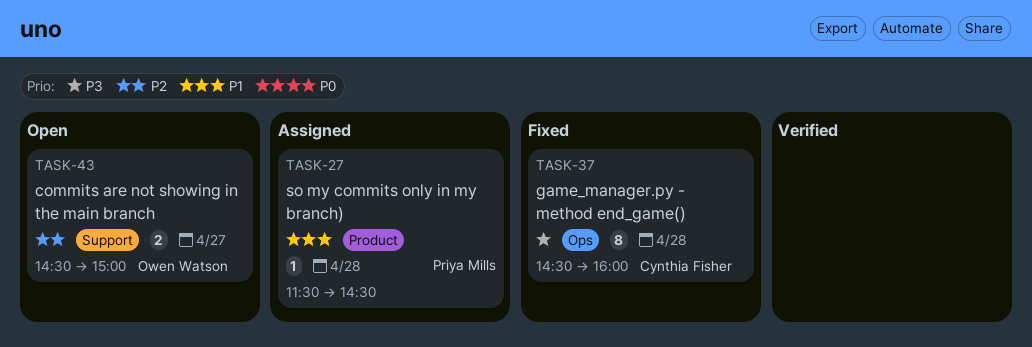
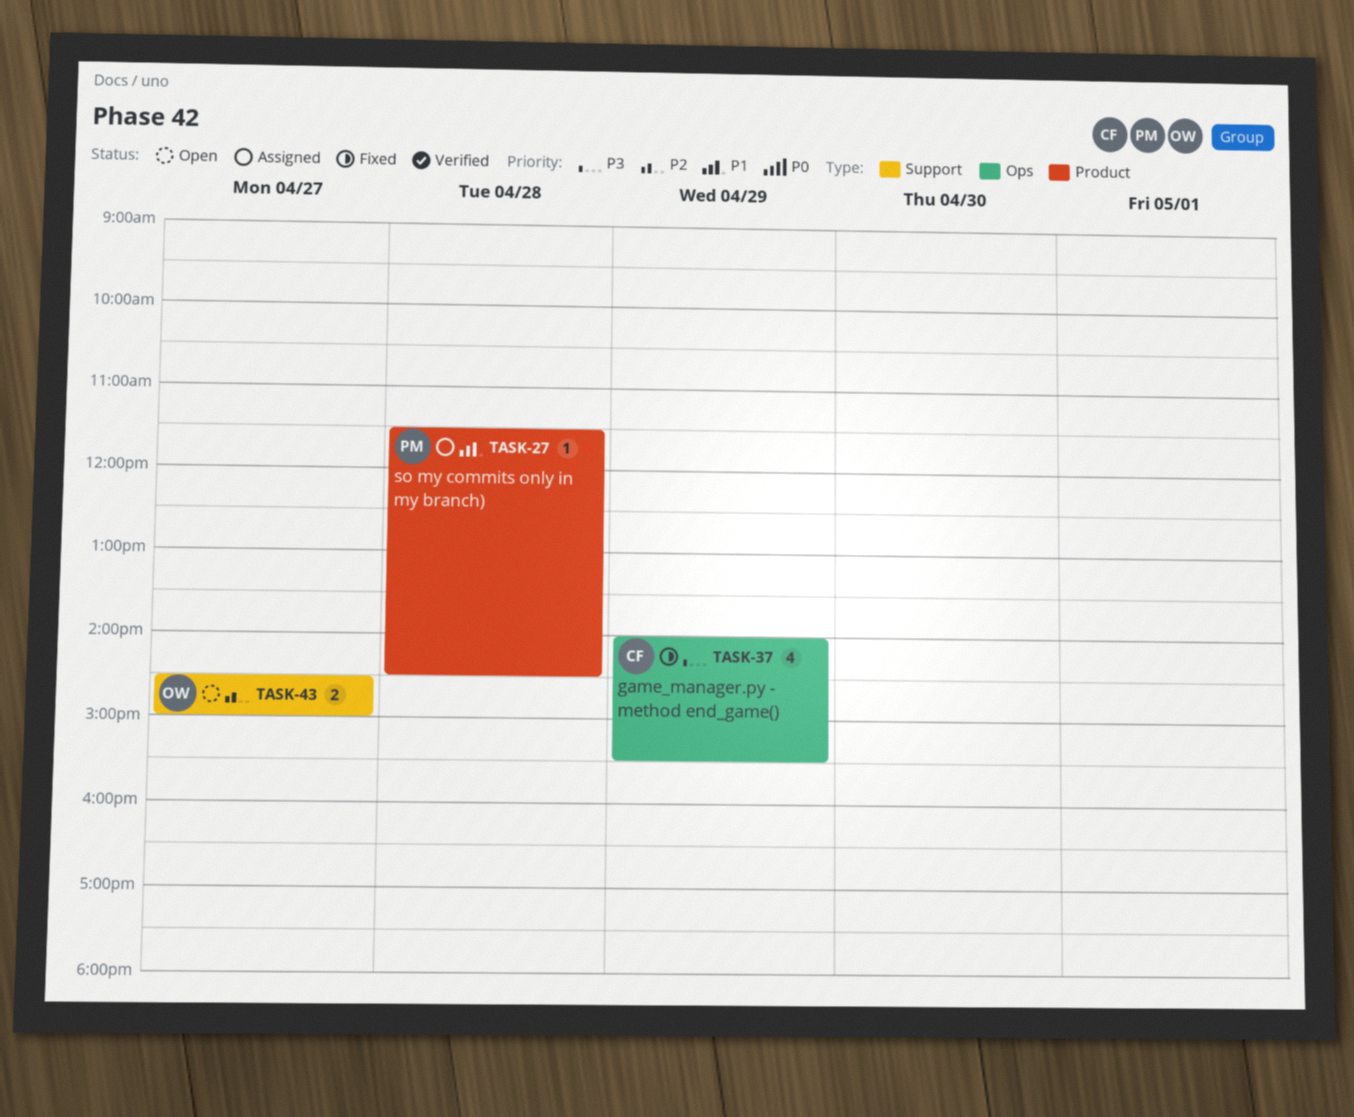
TASK-37, estimate: 8 -> 4
TASK-37, day: Apr 28 -> Apr 29
TASK-37, begins: 14:30 -> 14:00
TASK-37, ends: 16:00 -> 15:30

